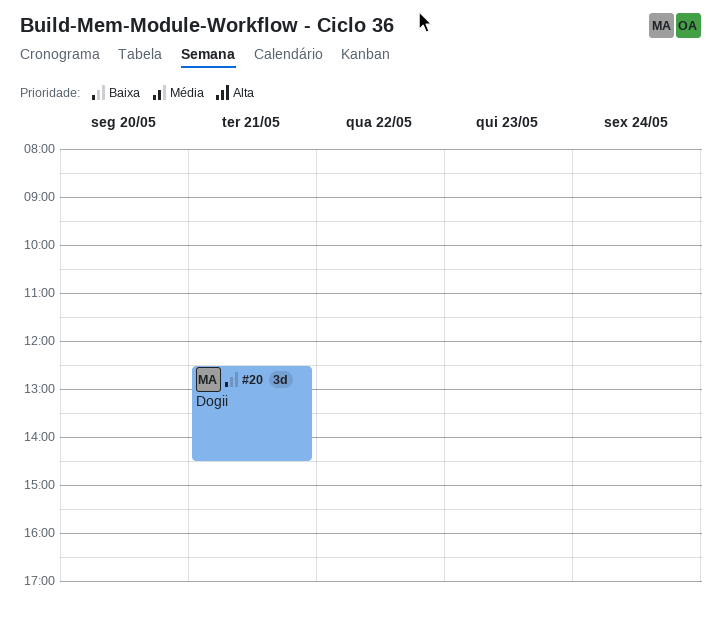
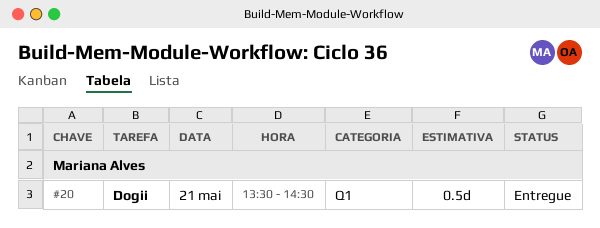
#20, estimate: 3d -> 0.5d
#20, begins: 12:30 -> 13:30

